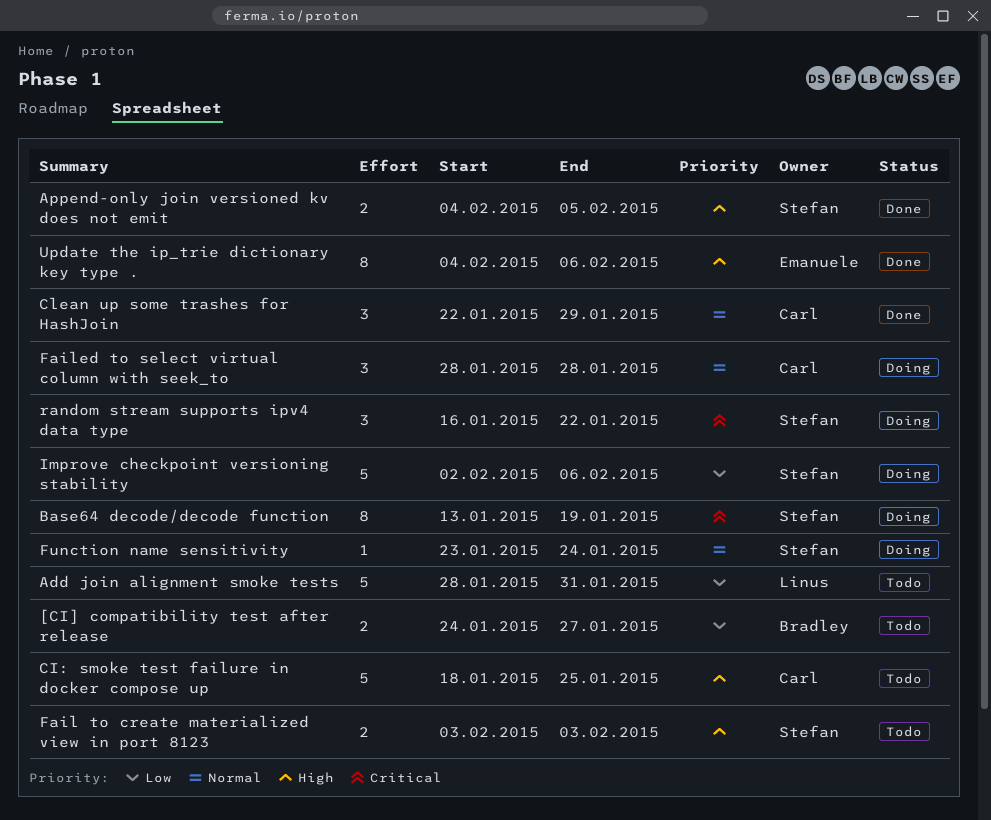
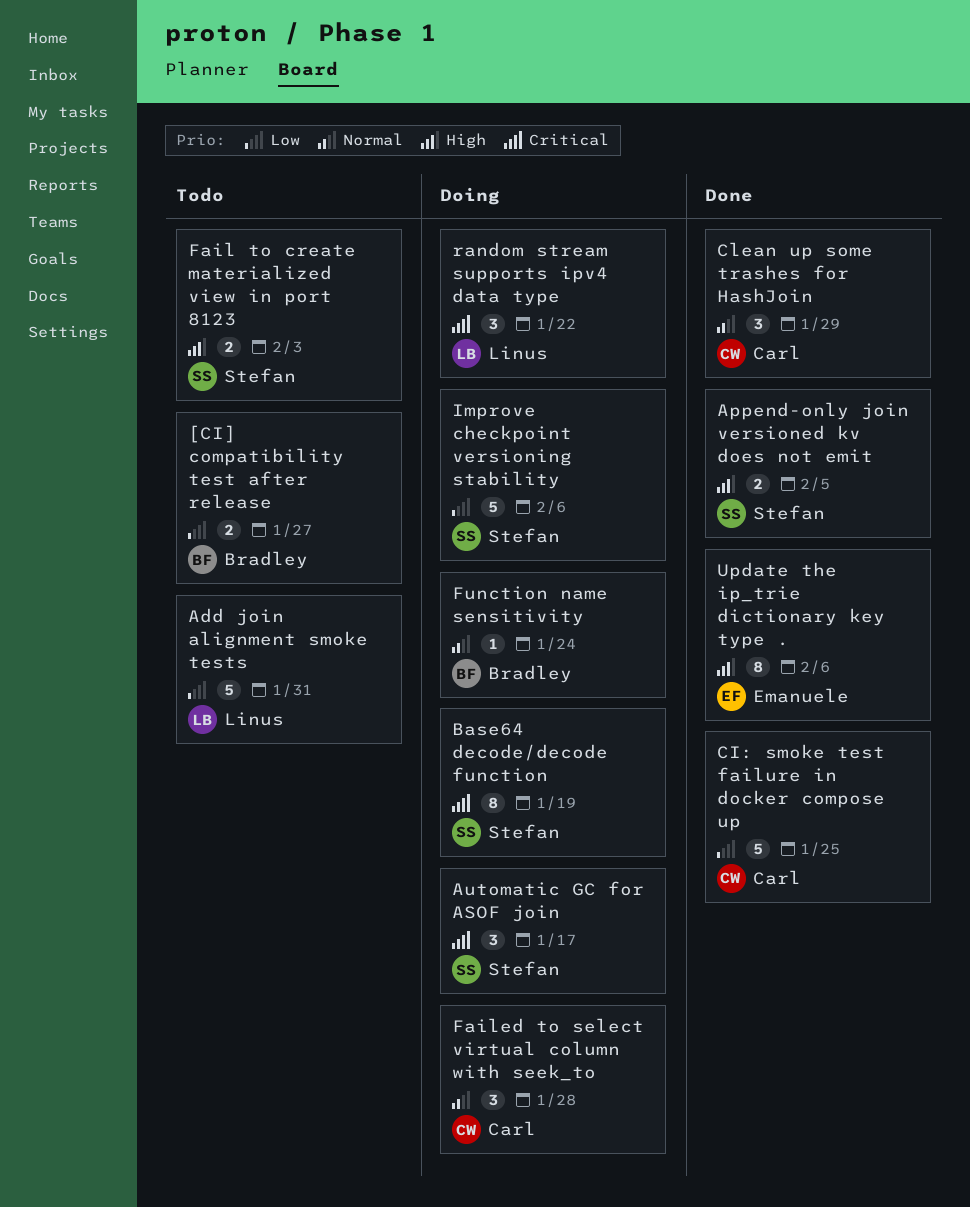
Automatic GC for ASOF join: none -> present
CI: smoke test failure in docker compose up, status: Todo -> Done
CI: smoke test failure in docker compose up, priority: High -> Low
Function name sensitivity, owner: Stefan -> Bradley
random stream supports ipv4 data type, owner: Stefan -> Linus

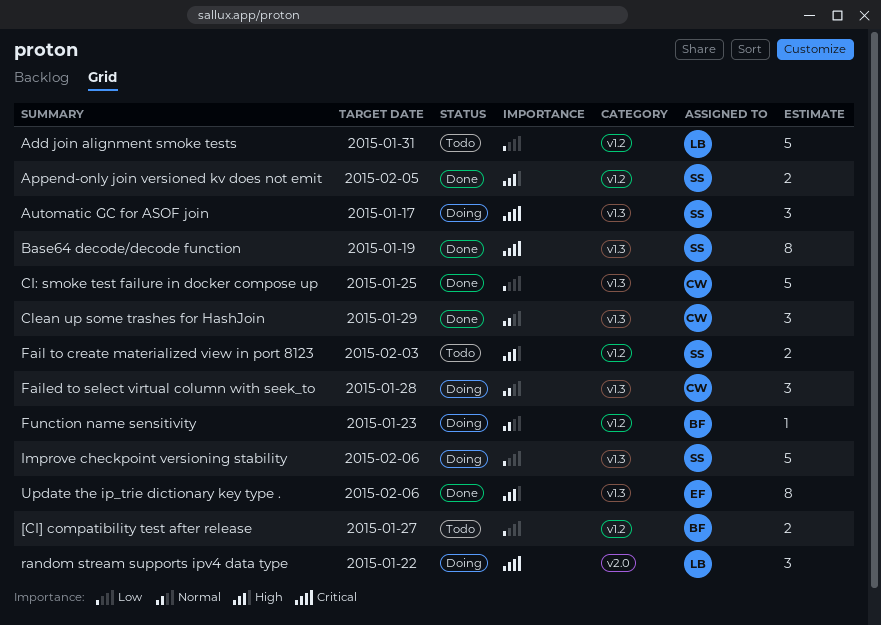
Base64 decode/decode function, status: Doing -> Done
Function name sensitivity, due: Jan 24 -> Jan 23

